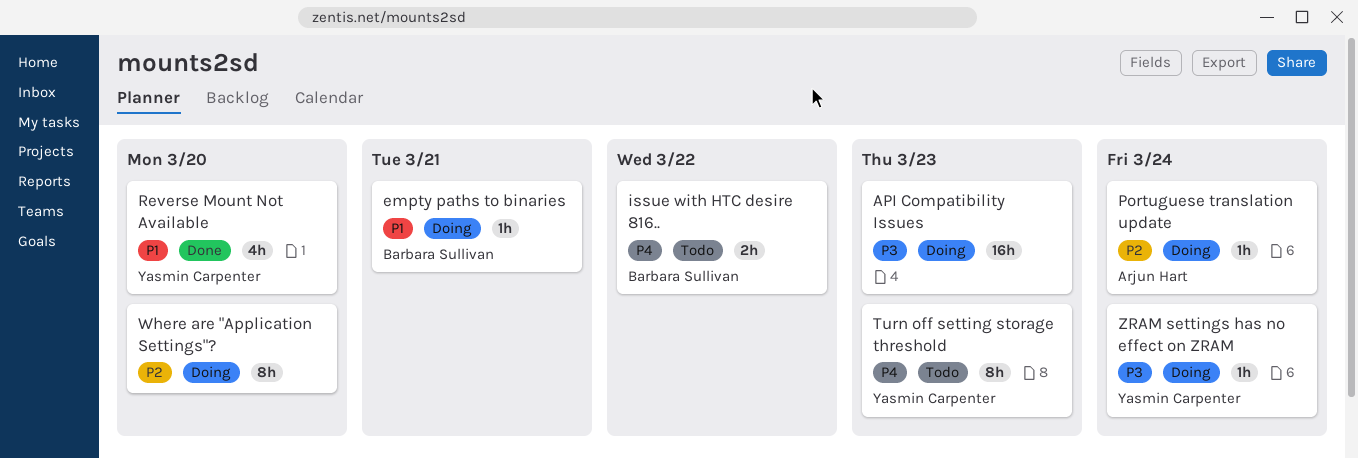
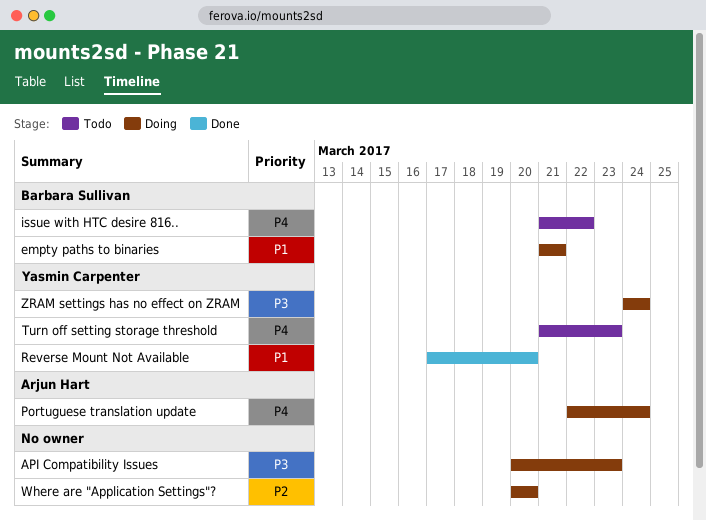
Portuguese translation update, priority: P2 -> P4

